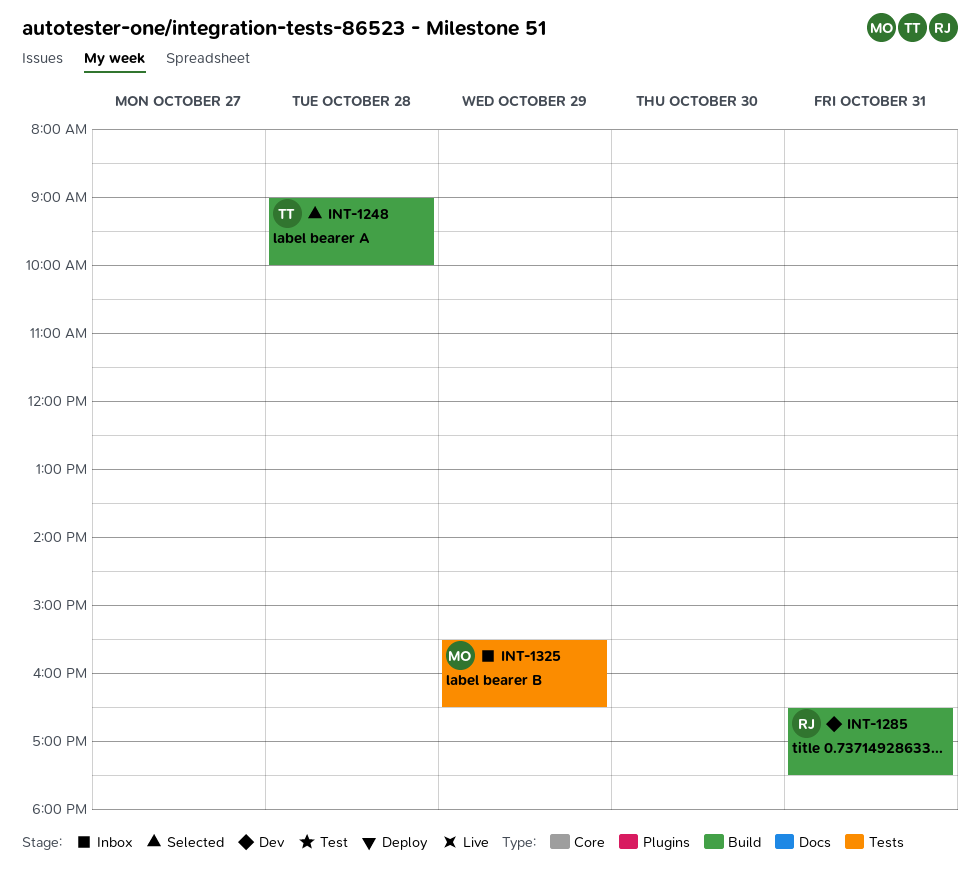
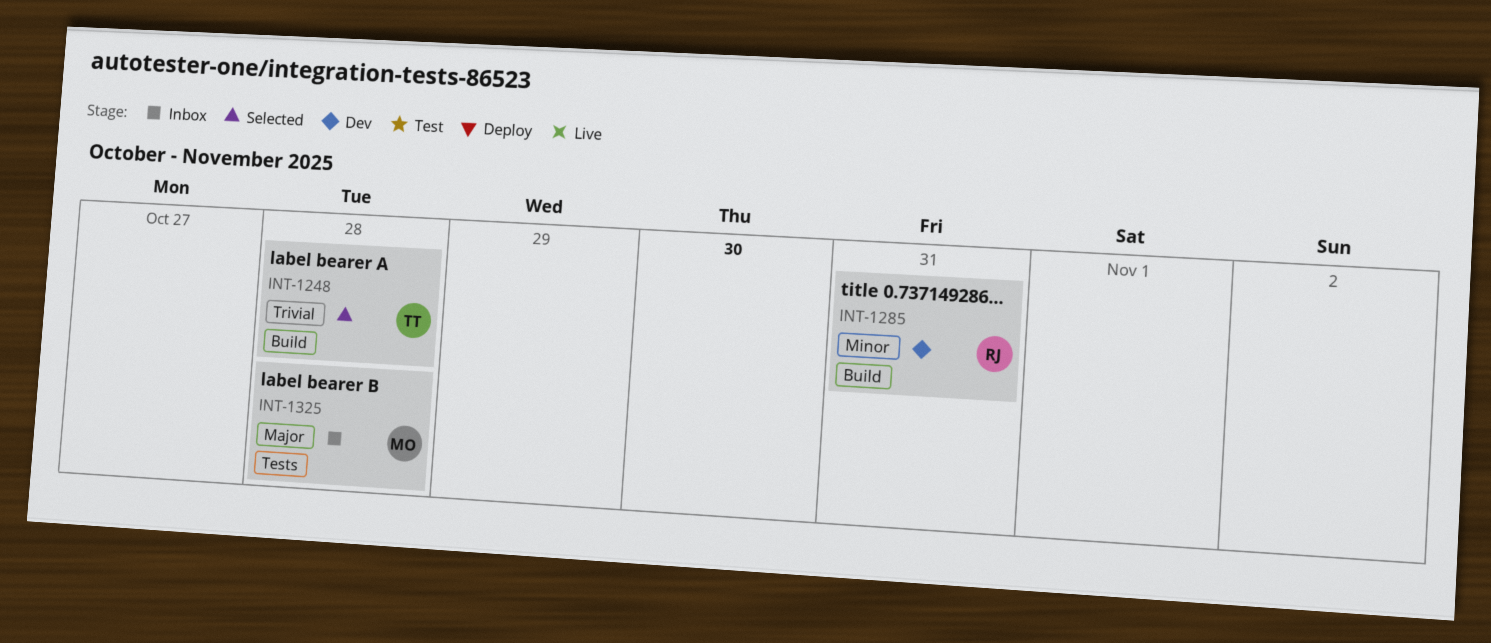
INT-1325, day: Oct 29 -> Oct 28

